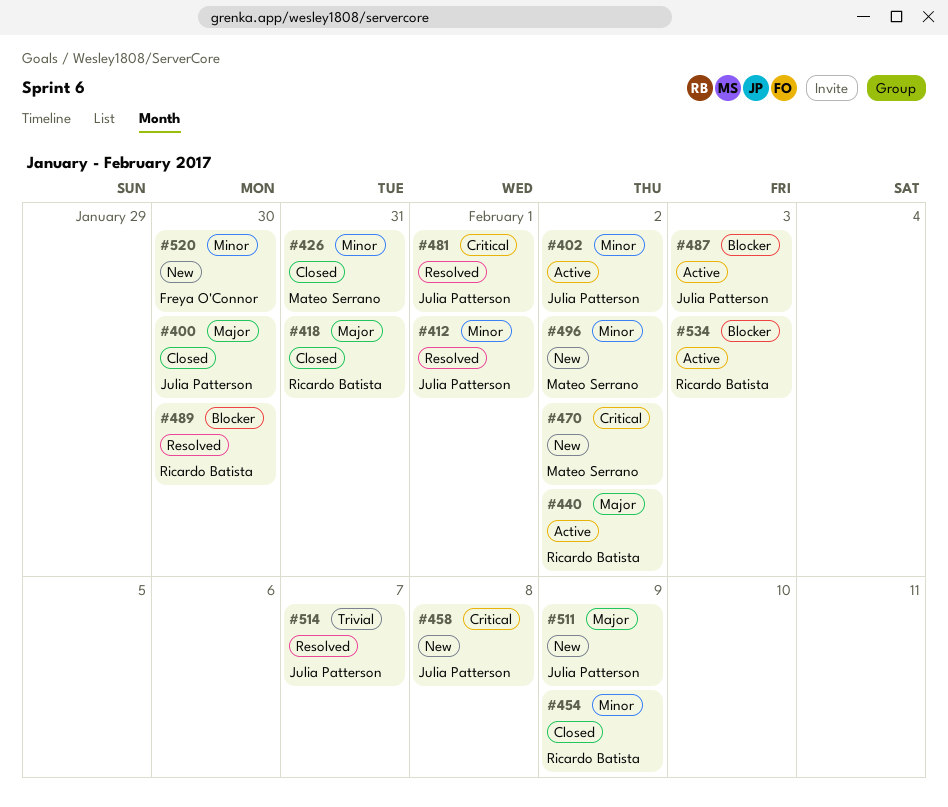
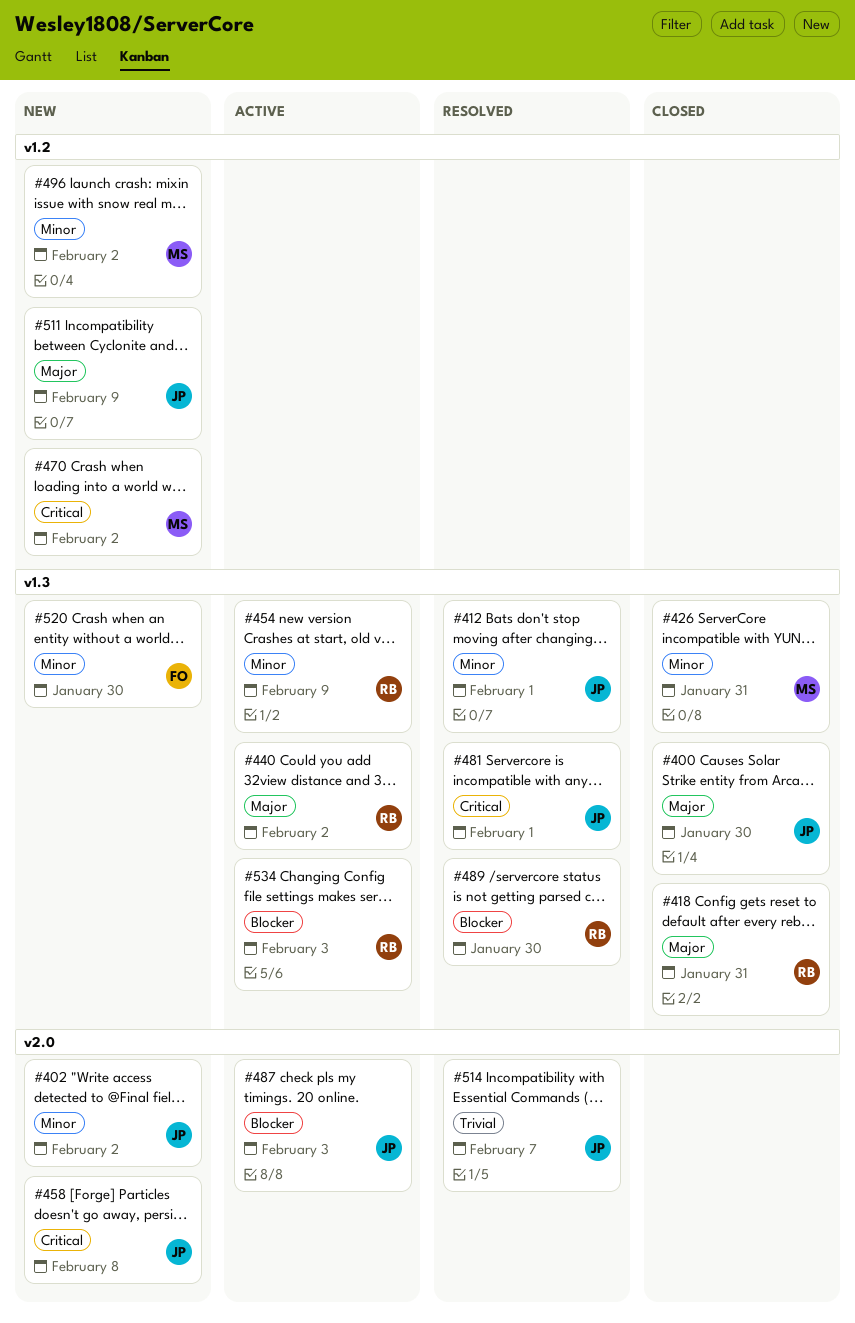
#402, status: Active -> New
#454, status: Closed -> Active

